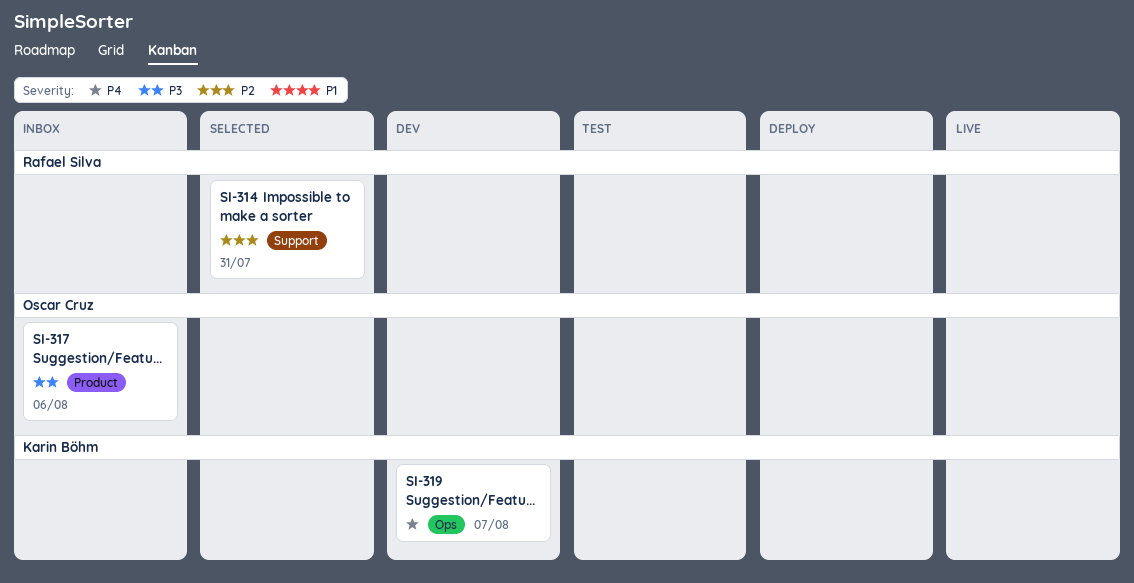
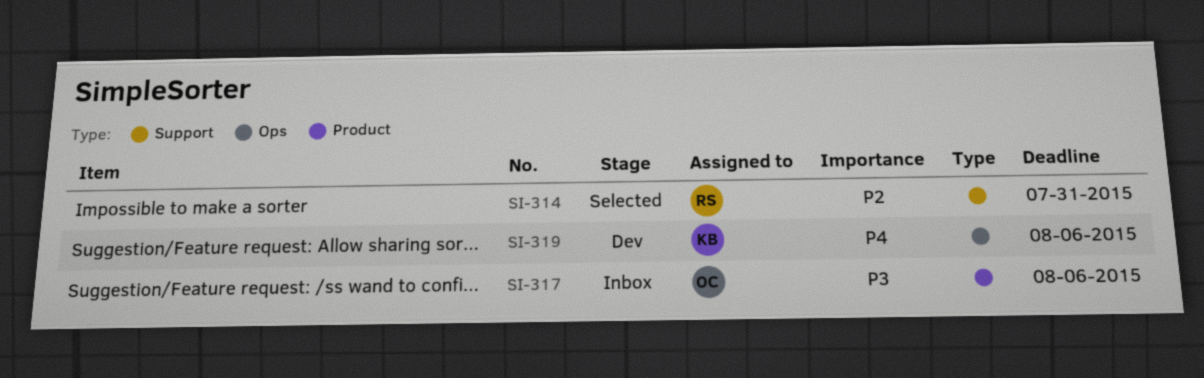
SI-319, due: Aug 7 -> Aug 6

